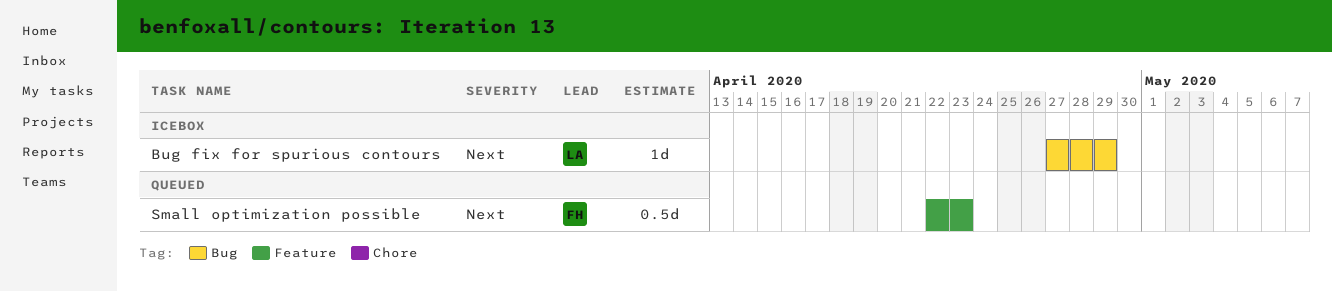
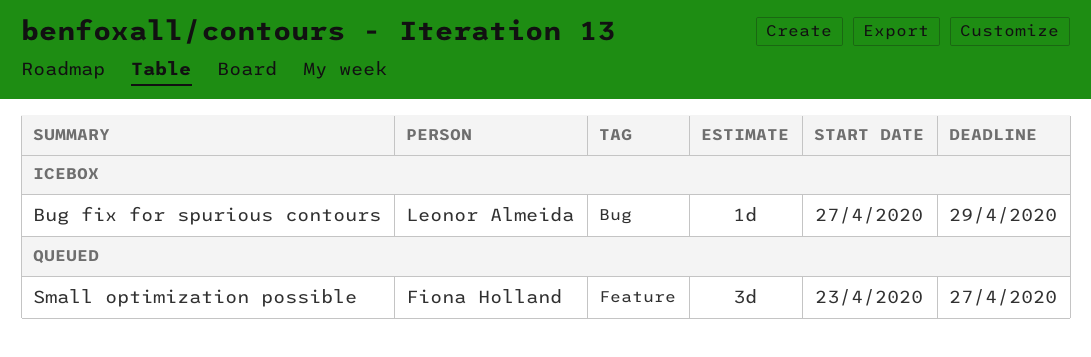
Small optimization possible, estimate: 0.5d -> 3d
Small optimization possible, start: Apr 22 -> Apr 23
Small optimization possible, due: Apr 23 -> Apr 27

